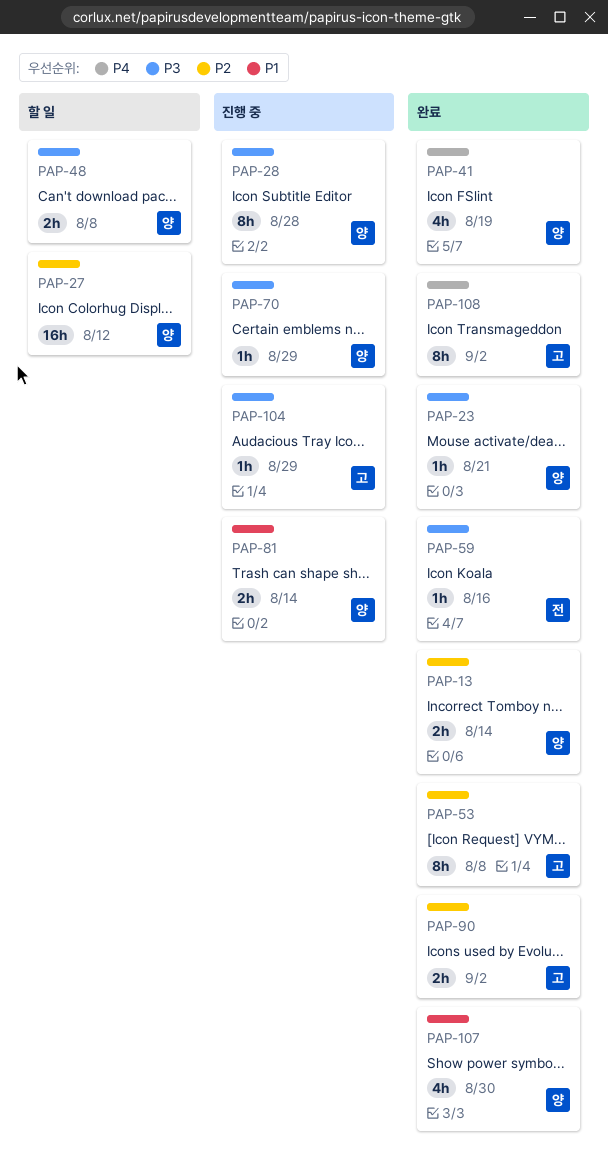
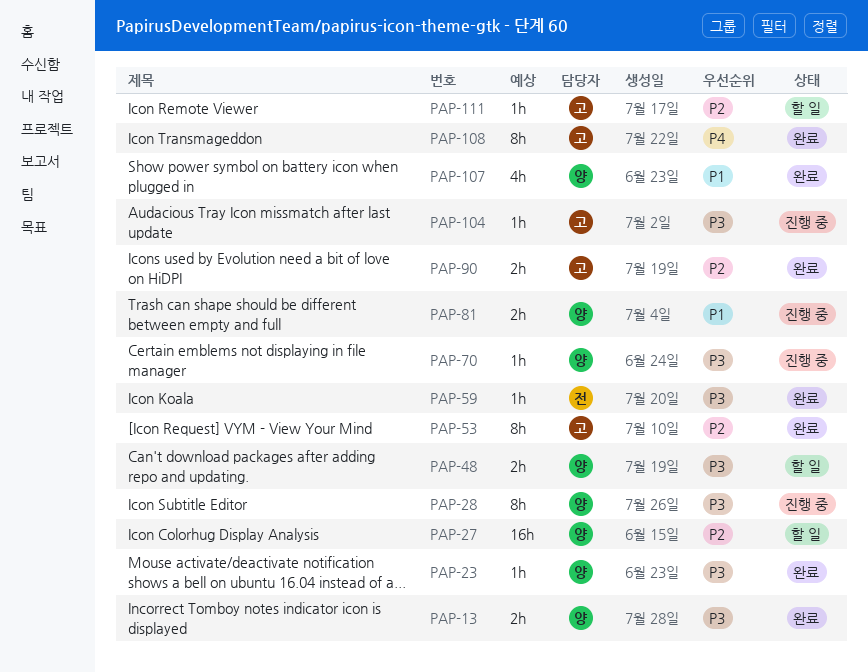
PAP-13, priority: P2 -> P3
PAP-41: present -> none
PAP-111: none -> present

